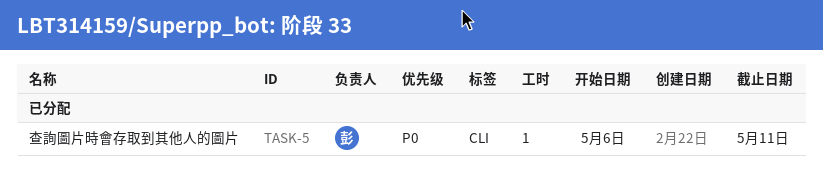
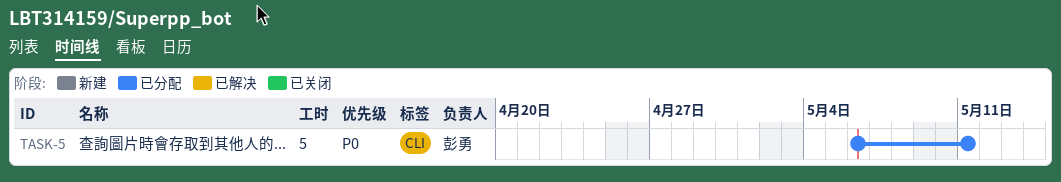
TASK-5, estimate: 1 -> 5

